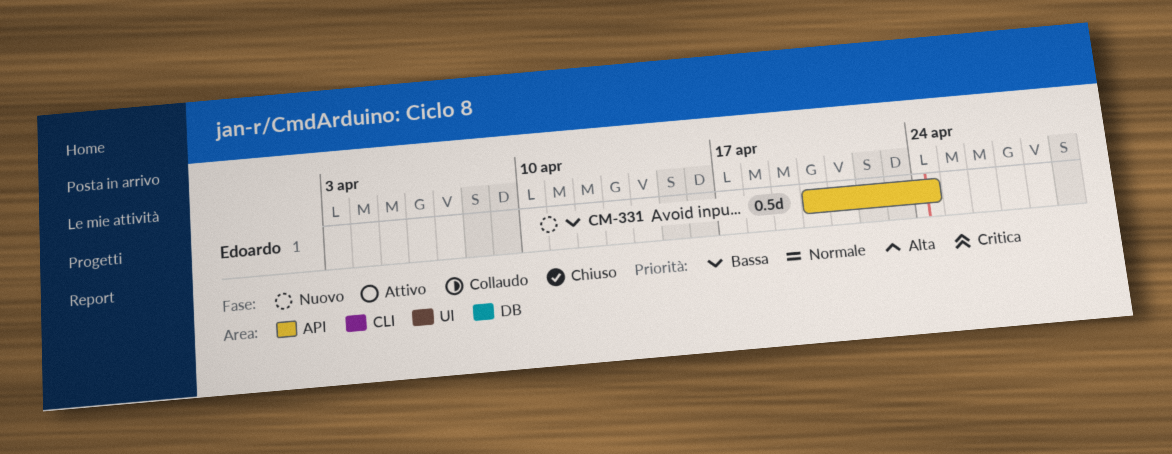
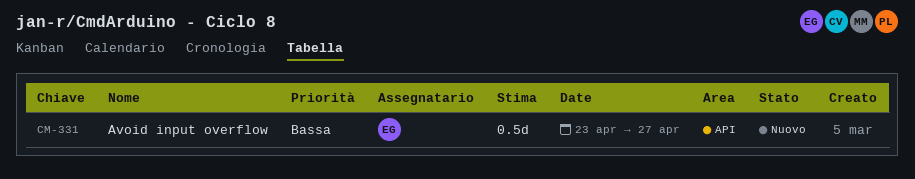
CM-331, start: Apr 20 -> Apr 23
CM-331, due: Apr 24 -> Apr 27

